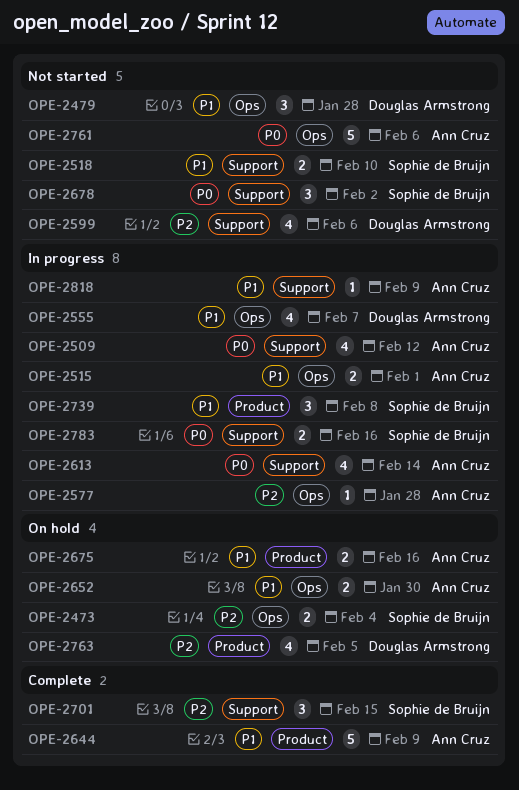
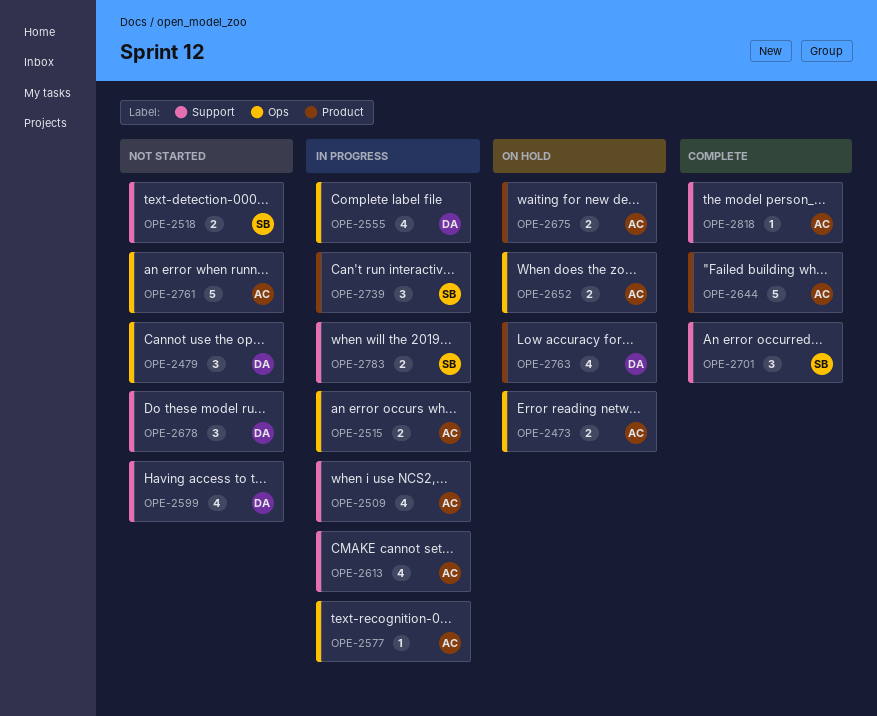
OPE-2473, owner: Sophie de Bruijn -> Ann Cruz
OPE-2678, owner: Sophie de Bruijn -> Douglas Armstrong
OPE-2818, status: In progress -> Complete

